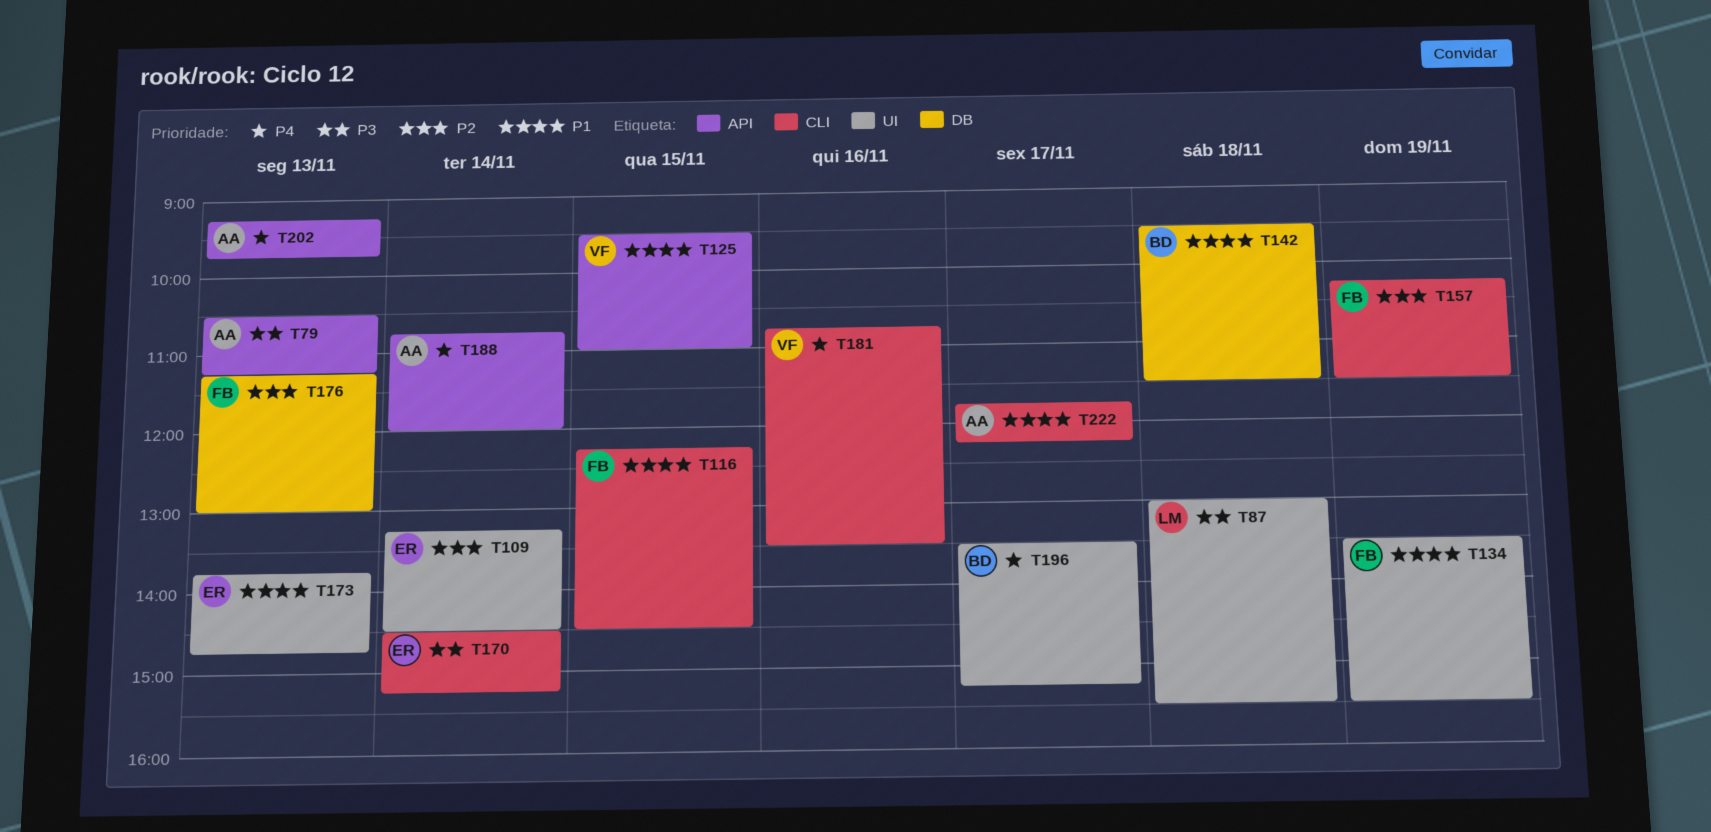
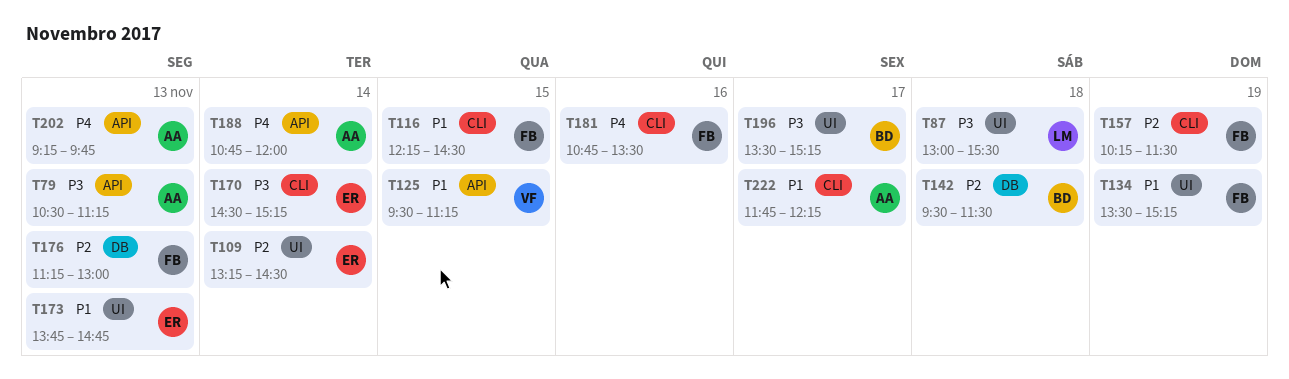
T125, ends: 11:00 -> 11:15
T134, ends: 15:30 -> 15:15
T142, priority: P1 -> P2
T181, owner: VF -> FB
T196, priority: P4 -> P3

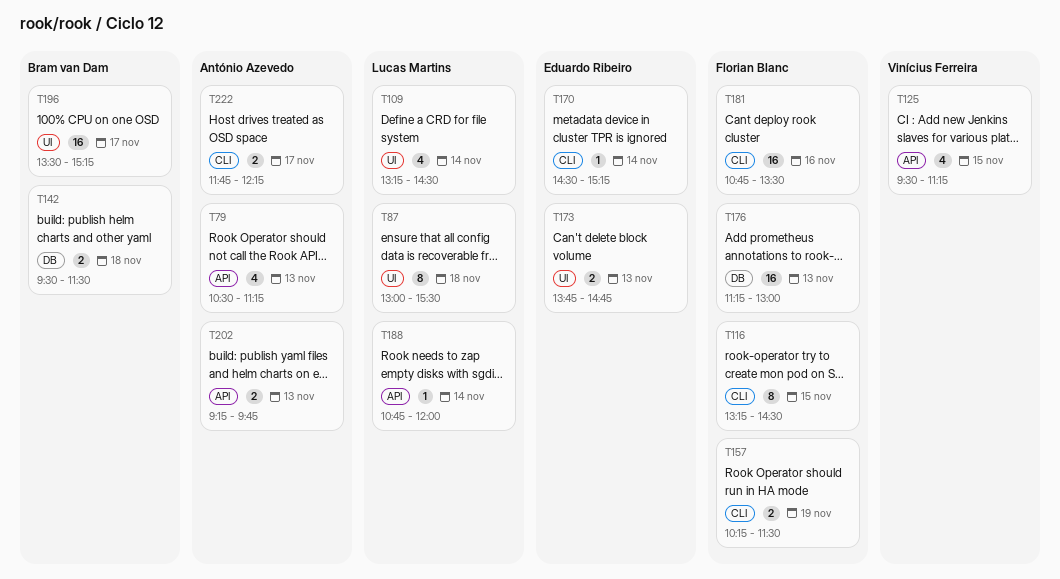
T109, owner: Eduardo Ribeiro -> Lucas Martins
T116, begins: 12:15 -> 13:15
T134: present -> none
T188, owner: António Azevedo -> Lucas Martins

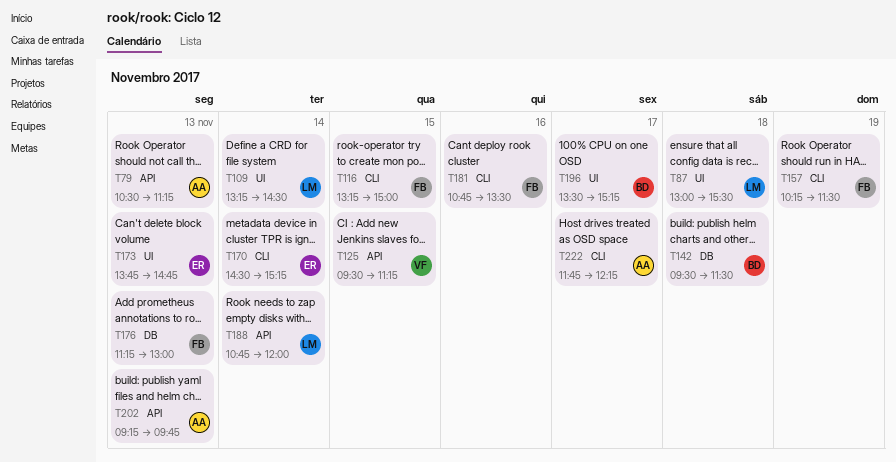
T116, ends: 14:30 -> 15:00

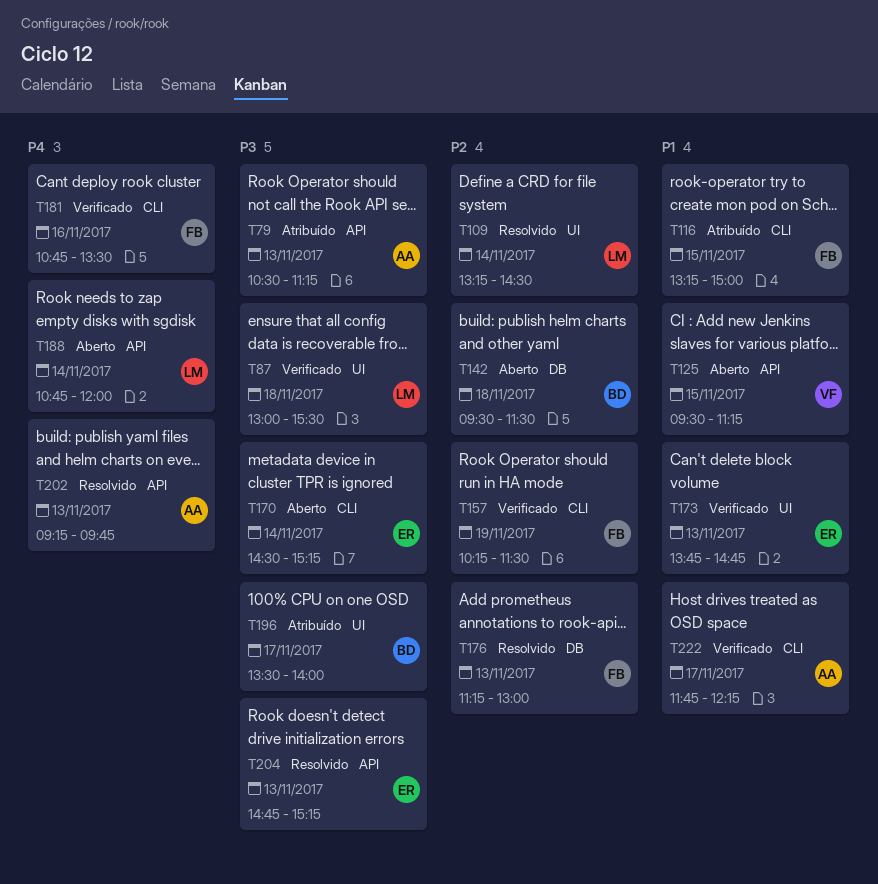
T196, ends: 15:15 -> 14:00
T204: none -> present

